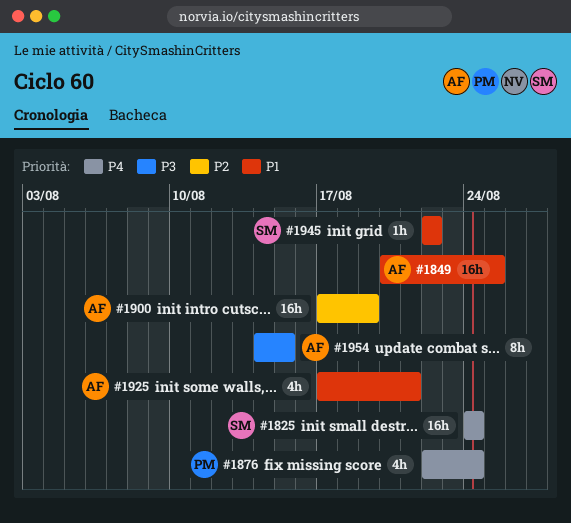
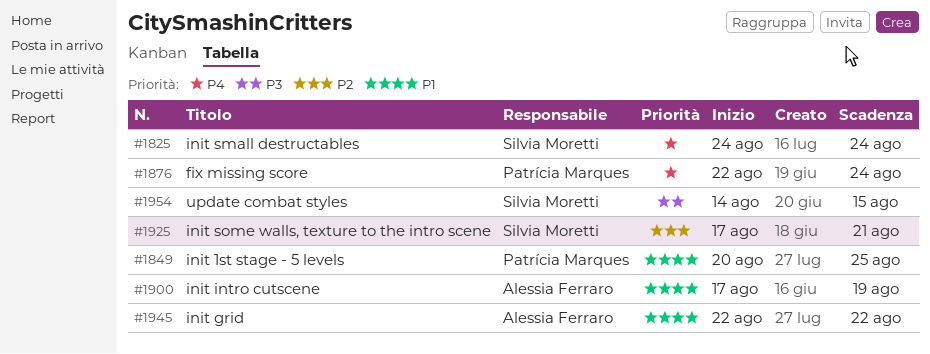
#1849, owner: Alessia Ferraro -> Patrícia Marques
#1900, priority: P2 -> P1
#1925, owner: Alessia Ferraro -> Silvia Moretti
#1925, priority: P1 -> P2
#1945, owner: Silvia Moretti -> Alessia Ferraro
#1954, owner: Alessia Ferraro -> Silvia Moretti

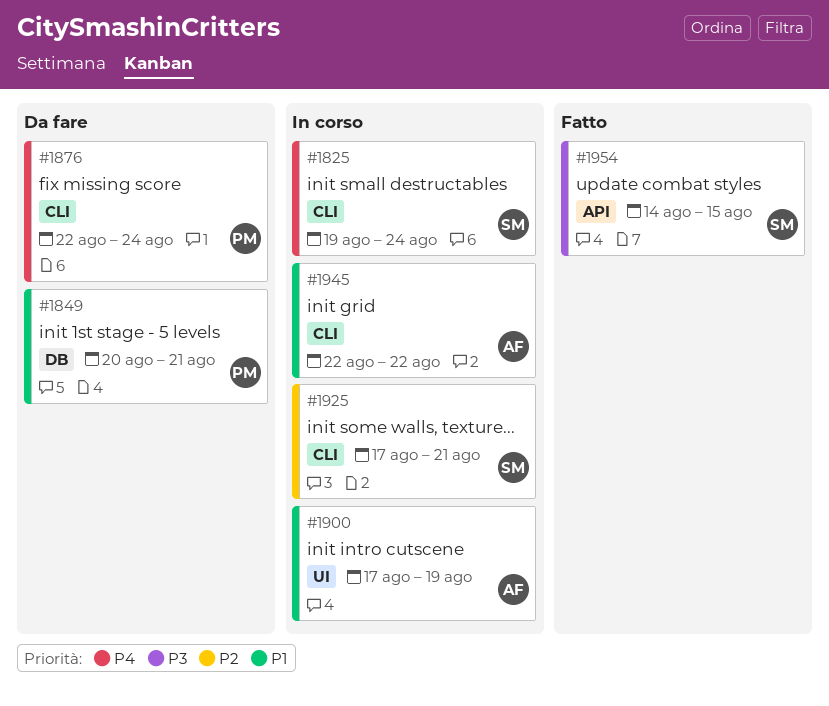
#1825, start: Aug 24 -> Aug 19
#1849, due: Aug 25 -> Aug 21

